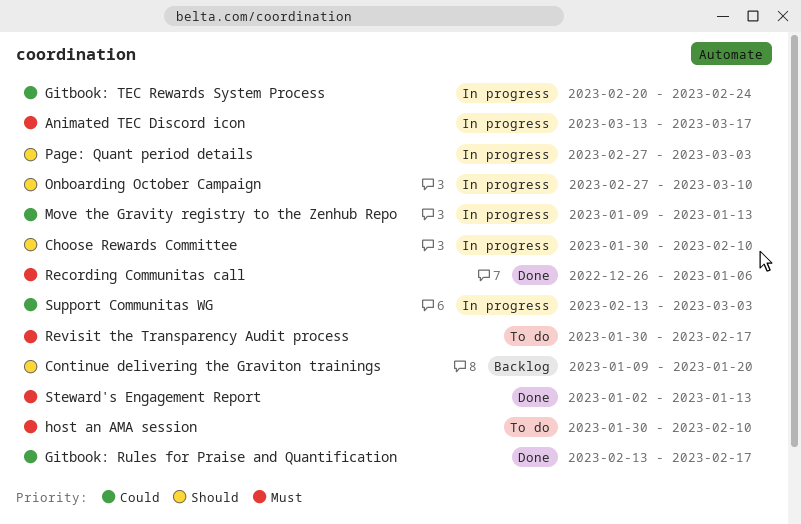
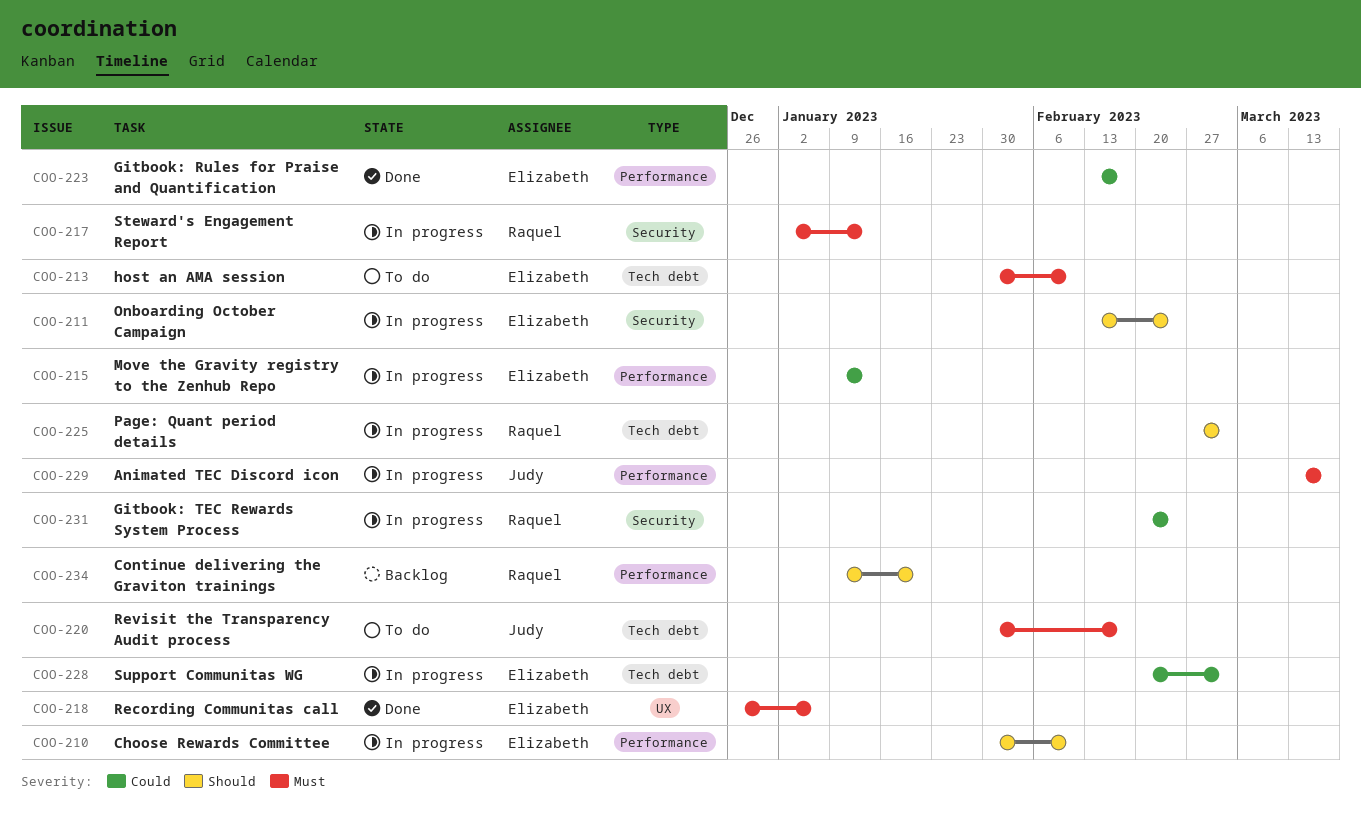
Onboarding October Campaign, start: Feb 27 -> Feb 13
Onboarding October Campaign, due: Mar 10 -> Feb 24
Steward's Engagement Report, status: Done -> In progress
Support Communitas WG, start: Feb 13 -> Feb 20

